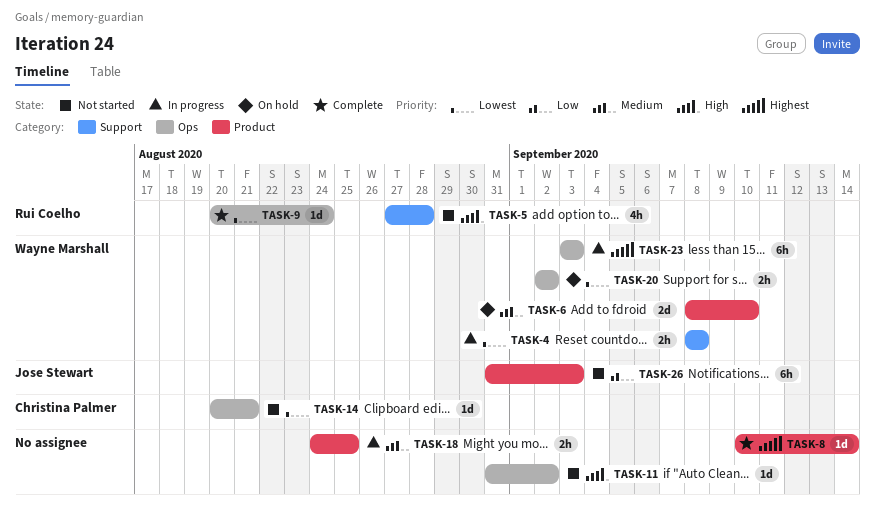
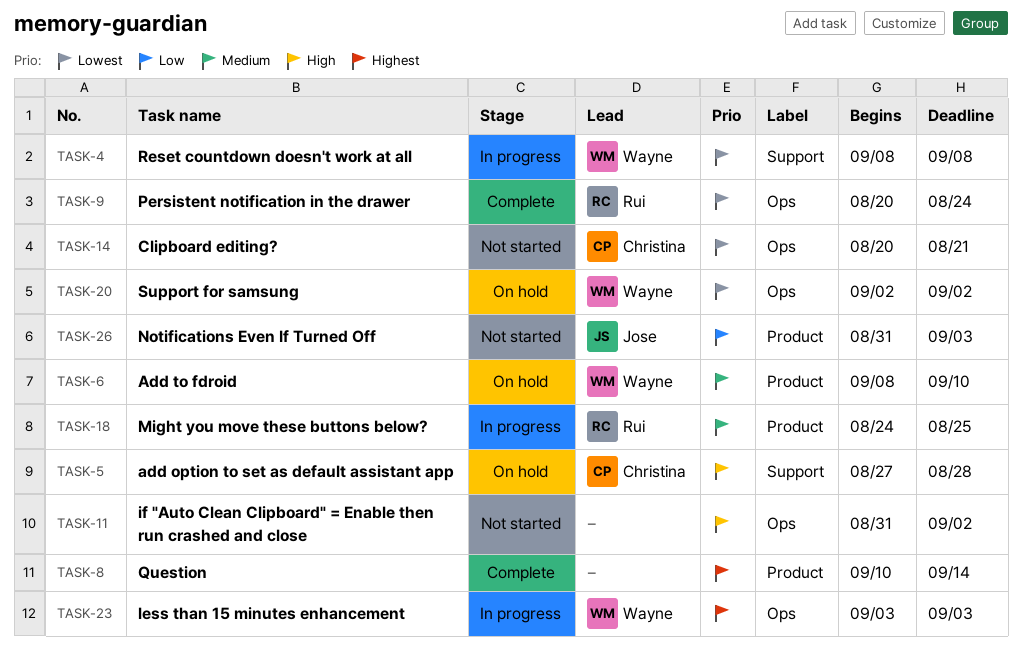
TASK-5, status: Not started -> On hold
TASK-5, owner: Rui Coelho -> Christina Palmer
TASK-18, owner: none -> Rui Coelho

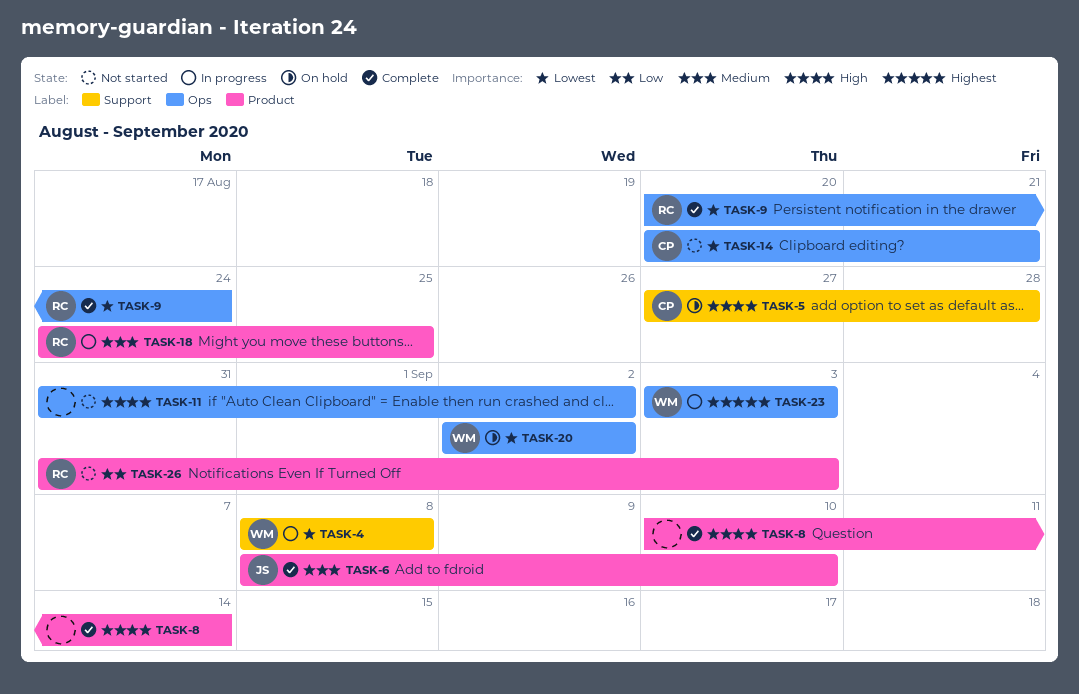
TASK-6, status: On hold -> Complete
TASK-6, owner: Wayne -> Jose
TASK-8, priority: Highest -> High
TASK-26, owner: Jose -> Rui

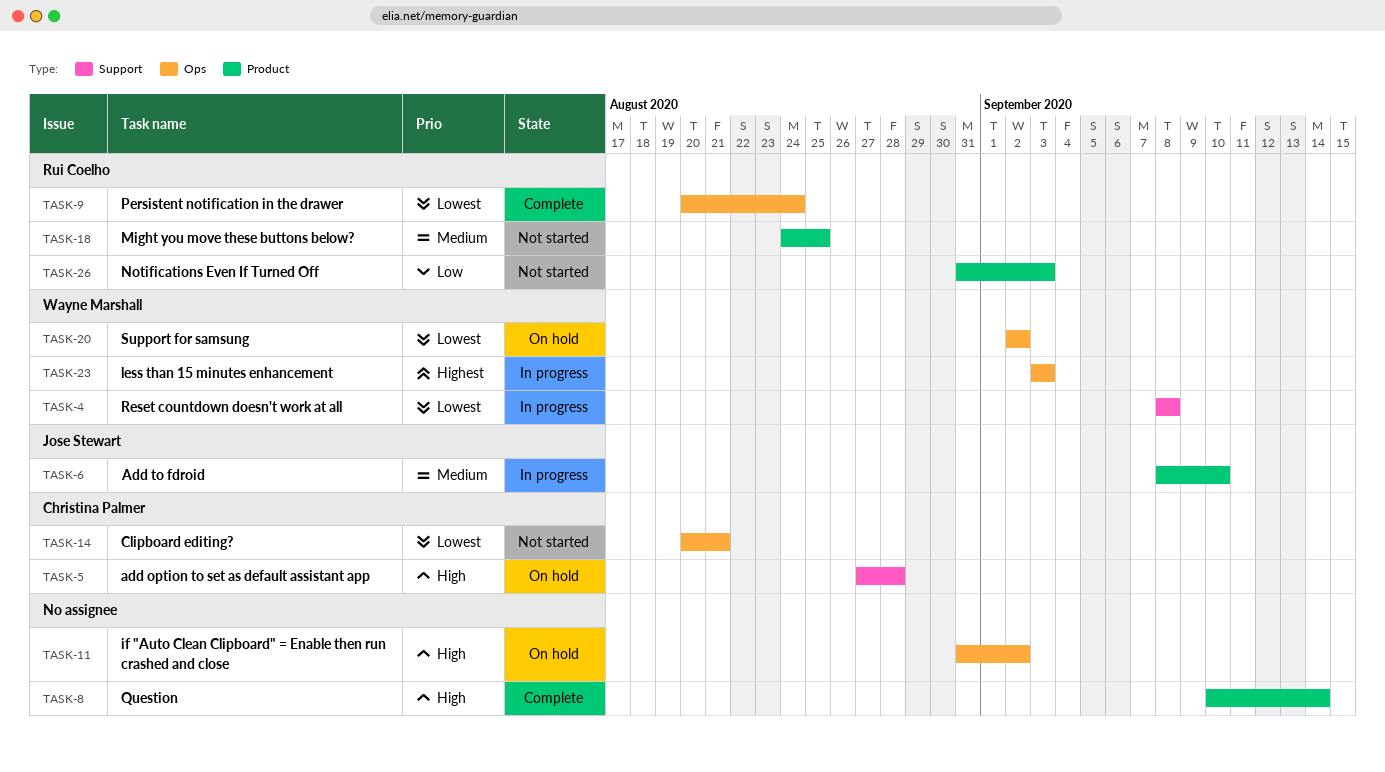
TASK-6, status: Complete -> In progress
TASK-11, status: Not started -> On hold
TASK-18, status: In progress -> Not started

